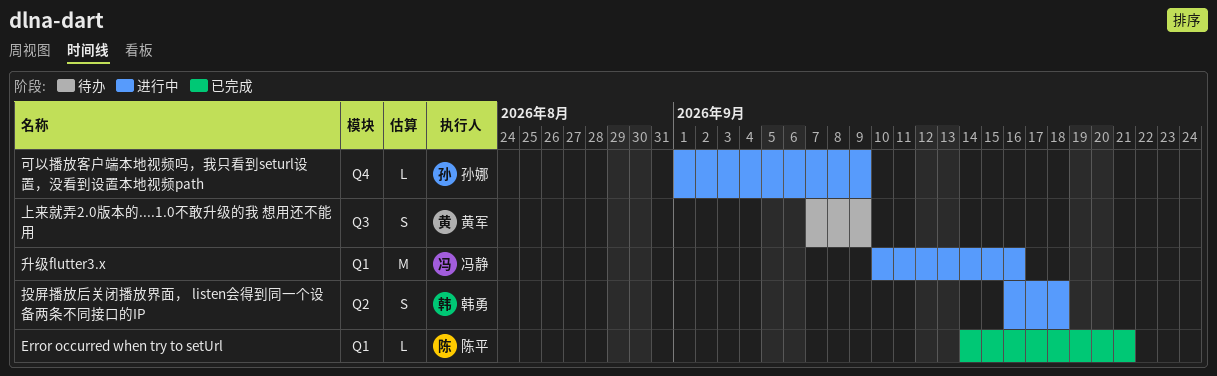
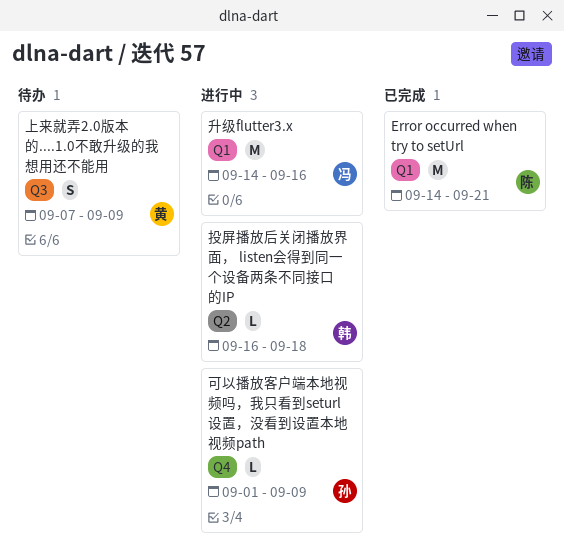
Error occurred when try to setUrl, estimate: L -> M
升级flutter3.x, start: Sep 10 -> Sep 14
投屏播放后关闭播放界面， listen会得到同一个设备两条不同接口的IP, estimate: S -> L

